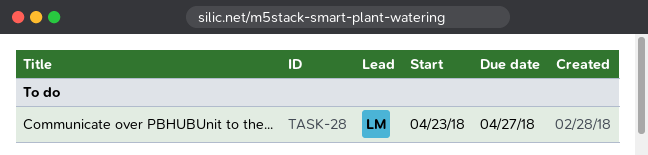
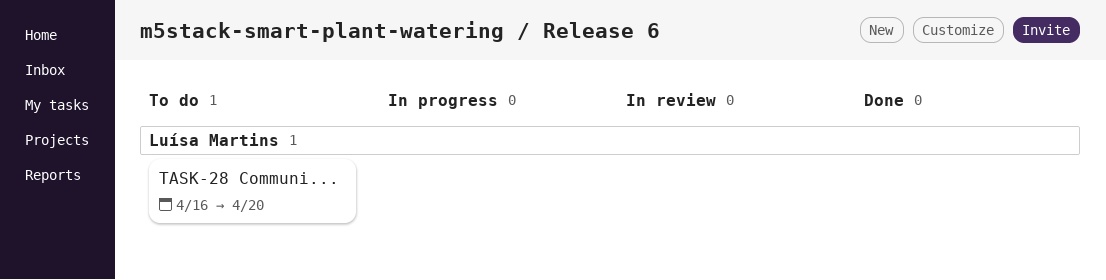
TASK-28, start: Apr 23 -> Apr 16
TASK-28, due: Apr 27 -> Apr 20

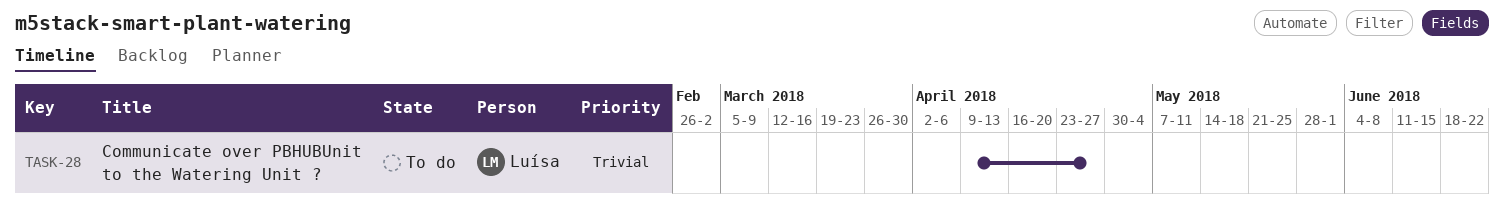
TASK-28, start: Apr 16 -> Apr 9
TASK-28, due: Apr 20 -> Apr 27

